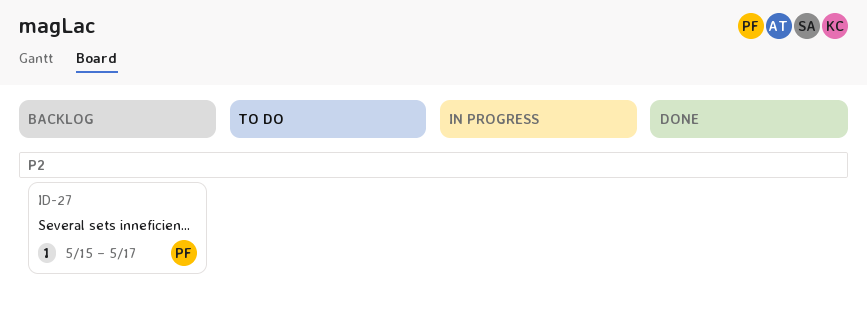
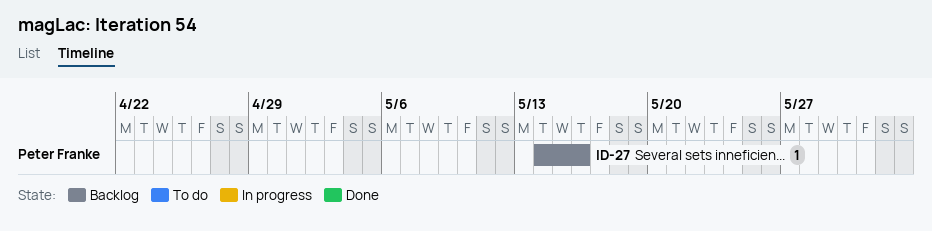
ID-27, start: May 15 -> May 14
ID-27, due: May 17 -> May 16

